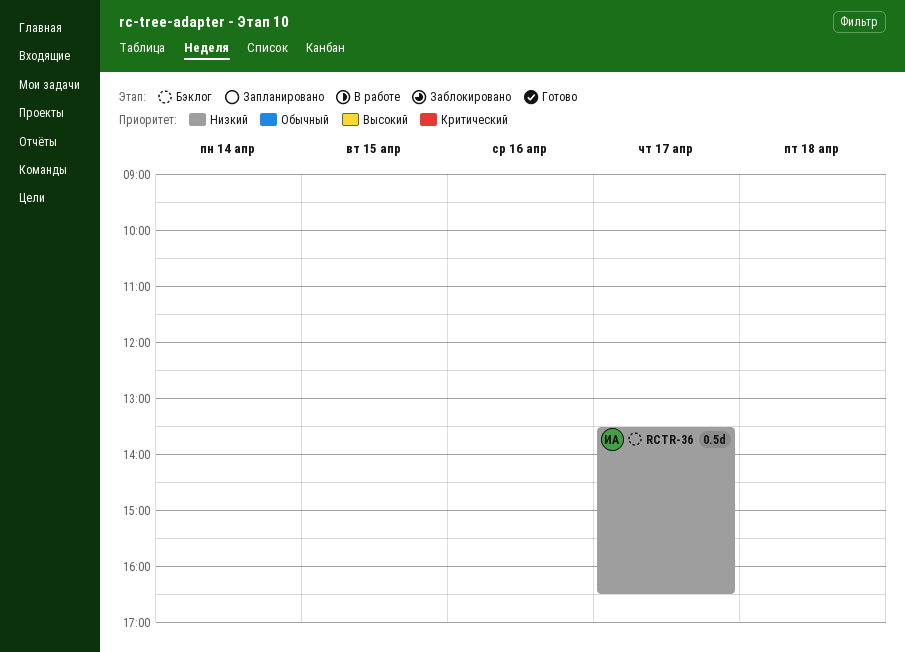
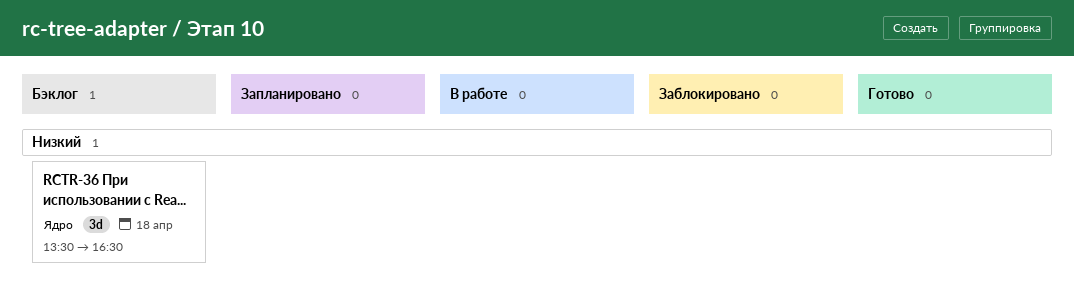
RCTR-36, estimate: 0.5d -> 3d
RCTR-36, day: Apr 17 -> Apr 18

